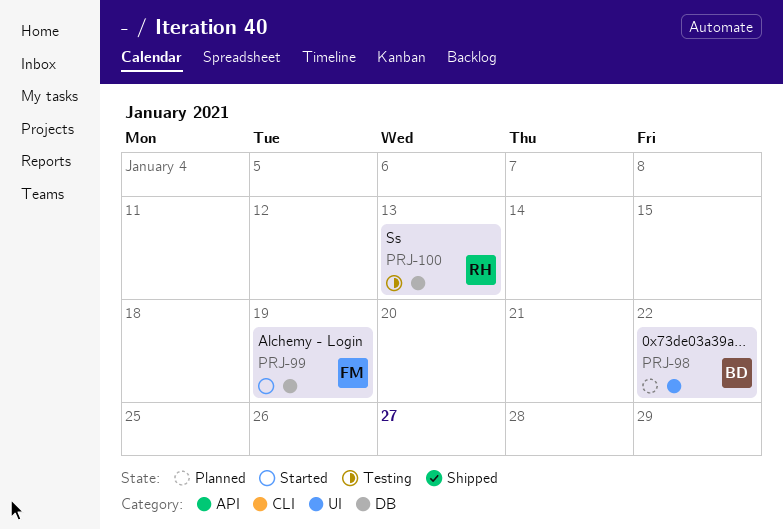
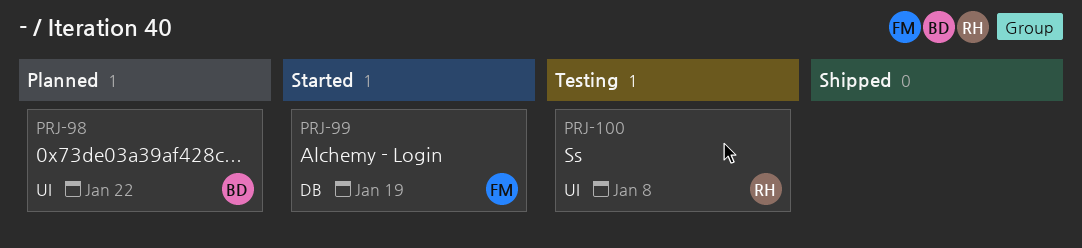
PRJ-100, label: DB -> UI
PRJ-100, due: Jan 13 -> Jan 8

